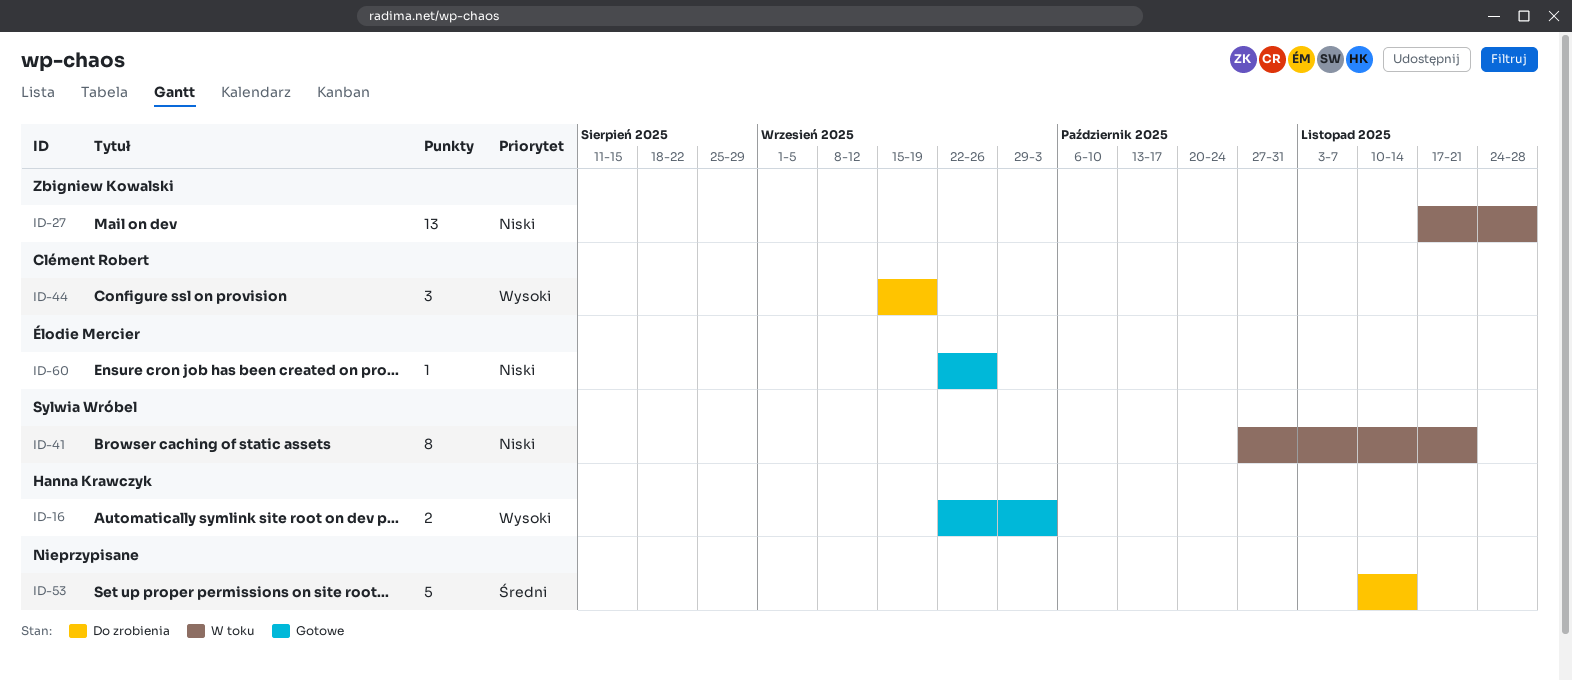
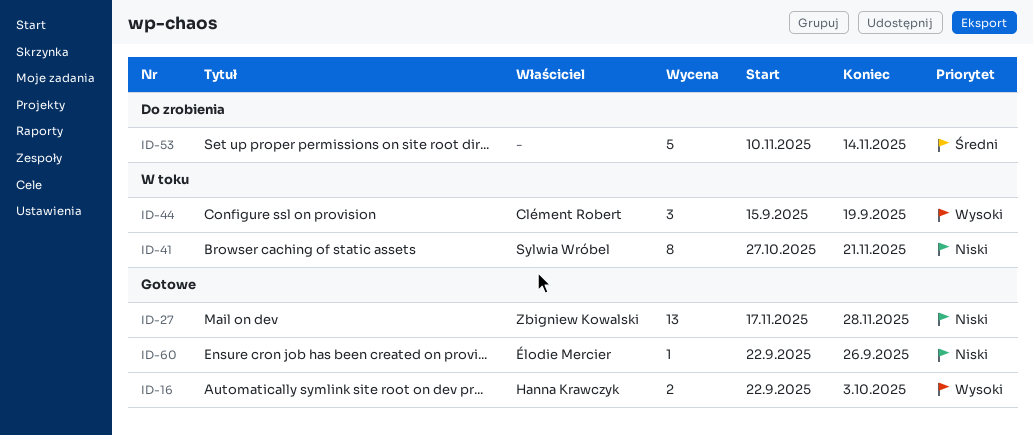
ID-27, status: W toku -> Gotowe
ID-44, status: Do zrobienia -> W toku

